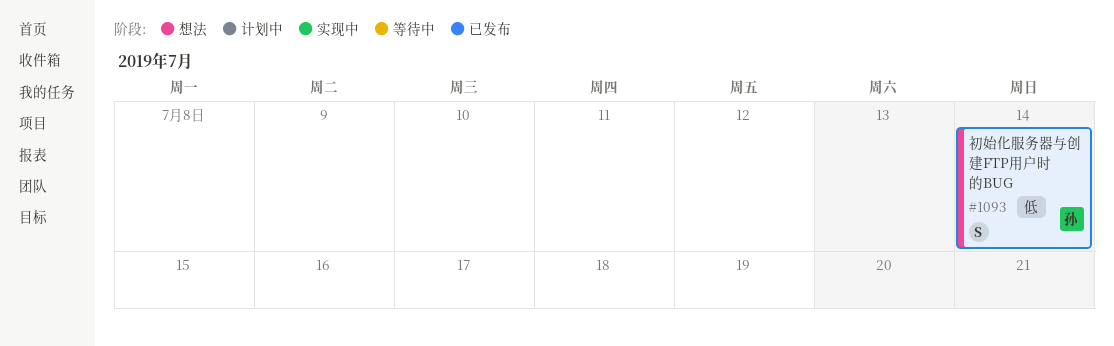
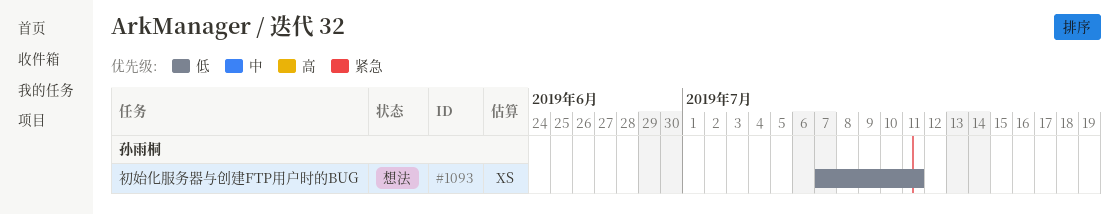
#1093, estimate: S -> XS
#1093, due: Jul 14 -> Jul 11

